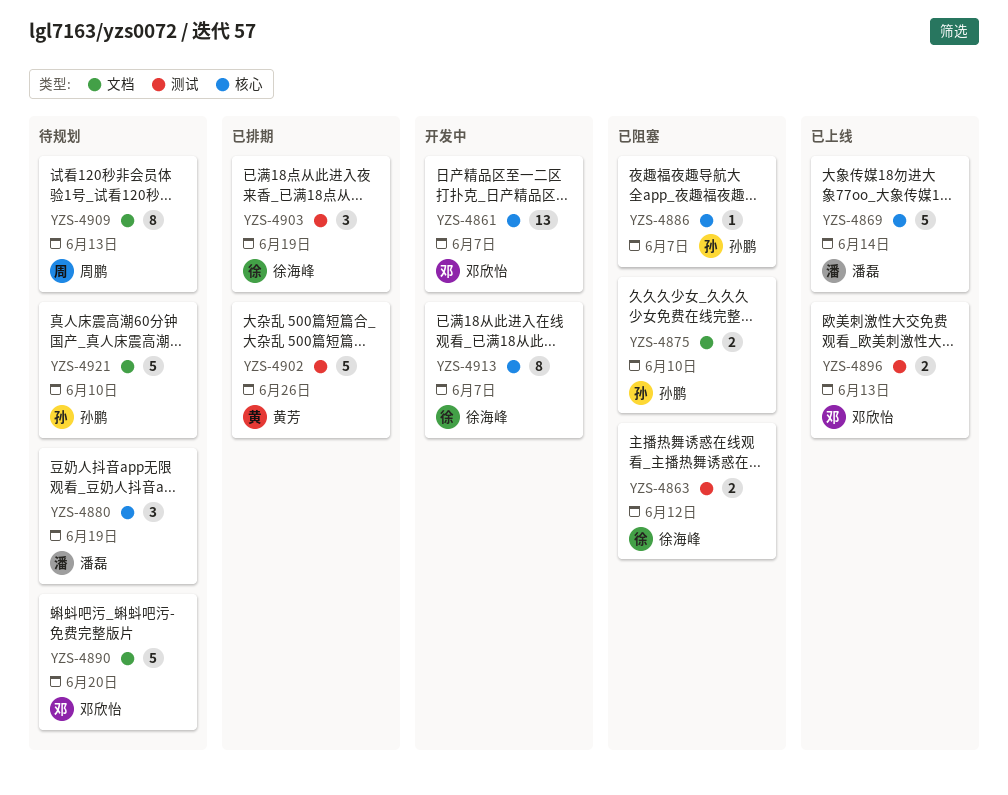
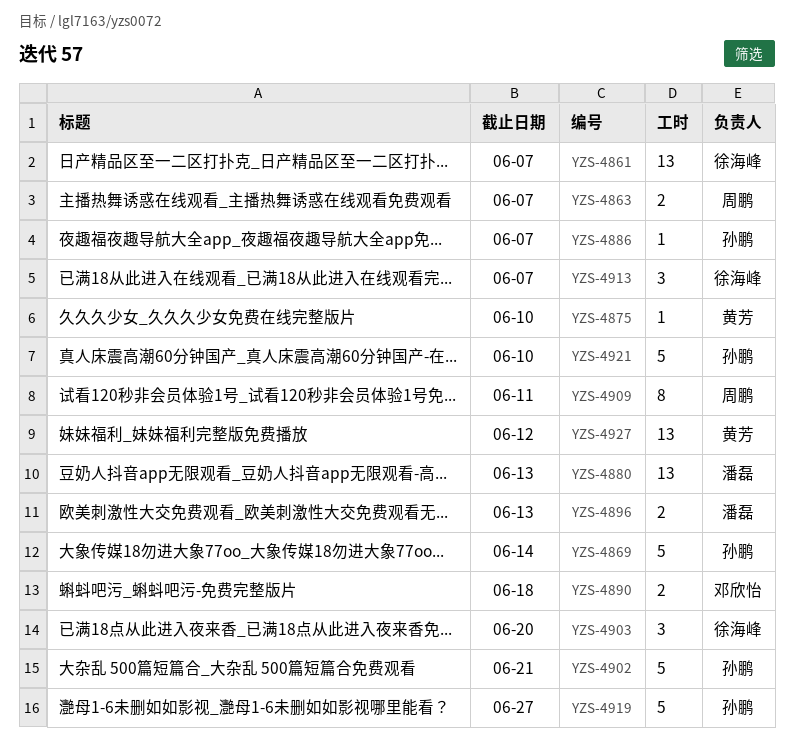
YZS-4861, owner: 邓欣怡 -> 徐海峰
YZS-4863, owner: 徐海峰 -> 周鹏
YZS-4863, due: Jun 12 -> Jun 7
YZS-4869, owner: 潘磊 -> 孙鹏
YZS-4875, owner: 孙鹏 -> 黄芳
YZS-4875, estimate: 2 -> 1
YZS-4880, estimate: 3 -> 13
YZS-4880, due: Jun 19 -> Jun 13
YZS-4890, estimate: 5 -> 2
YZS-4890, due: Jun 20 -> Jun 18
YZS-4896, owner: 邓欣怡 -> 潘磊
YZS-4902, owner: 黄芳 -> 孙鹏
YZS-4902, due: Jun 26 -> Jun 21
YZS-4903, due: Jun 19 -> Jun 20
YZS-4909, due: Jun 13 -> Jun 11
YZS-4913, estimate: 8 -> 3
YZS-4919: none -> present
YZS-4927: none -> present

